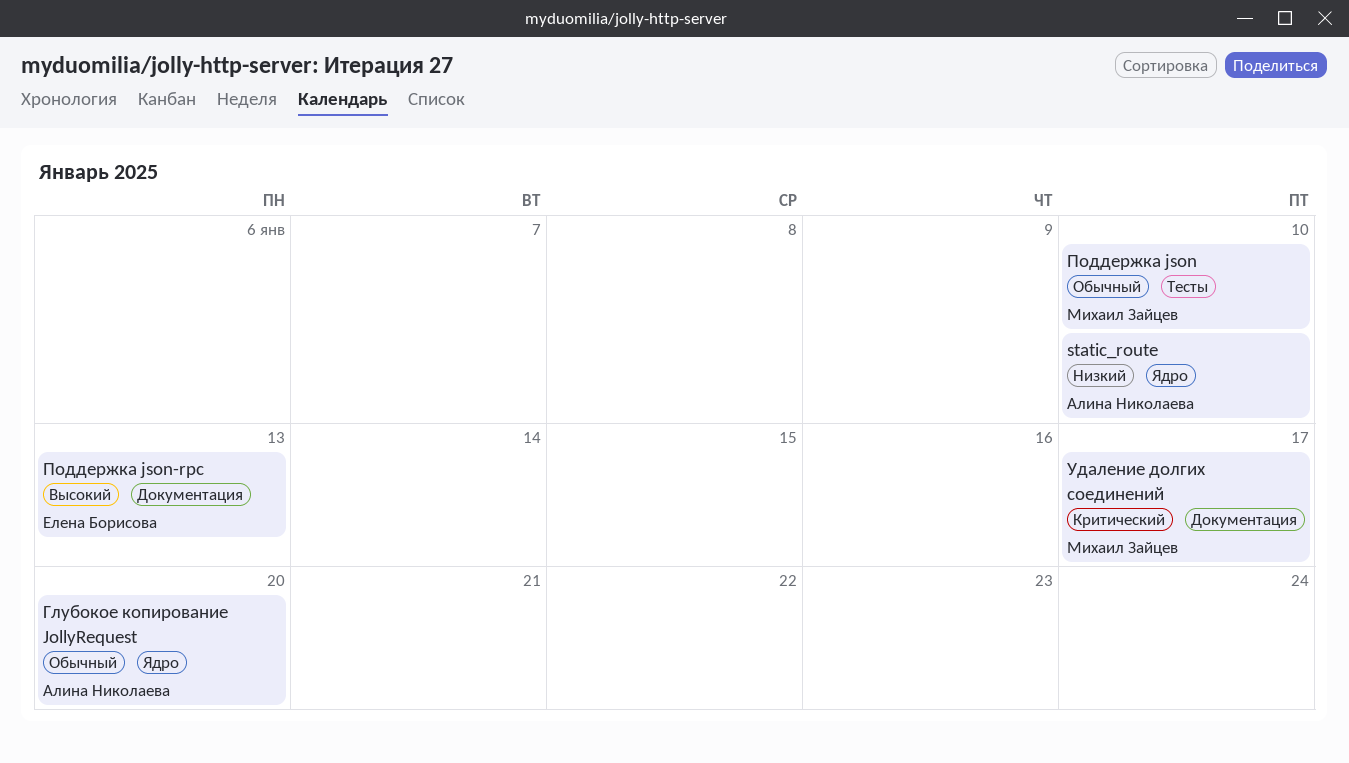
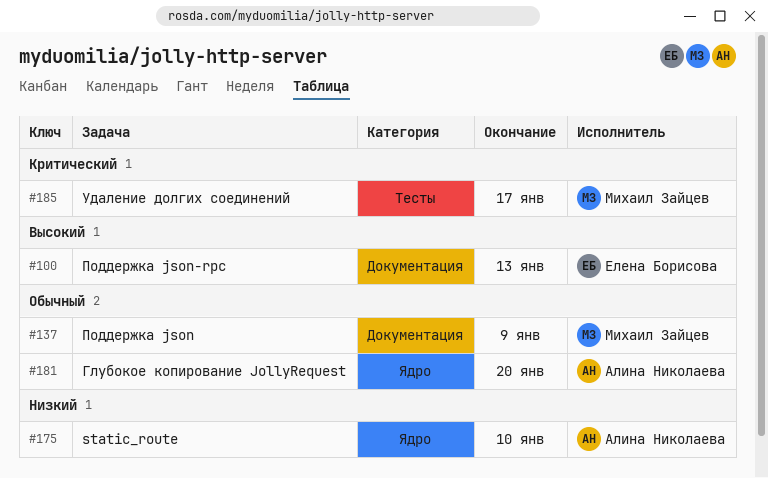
Поддержка json, label: Тесты -> Документация
Поддержка json, due: Jan 10 -> Jan 9
Удаление долгих соединений, label: Документация -> Тесты

